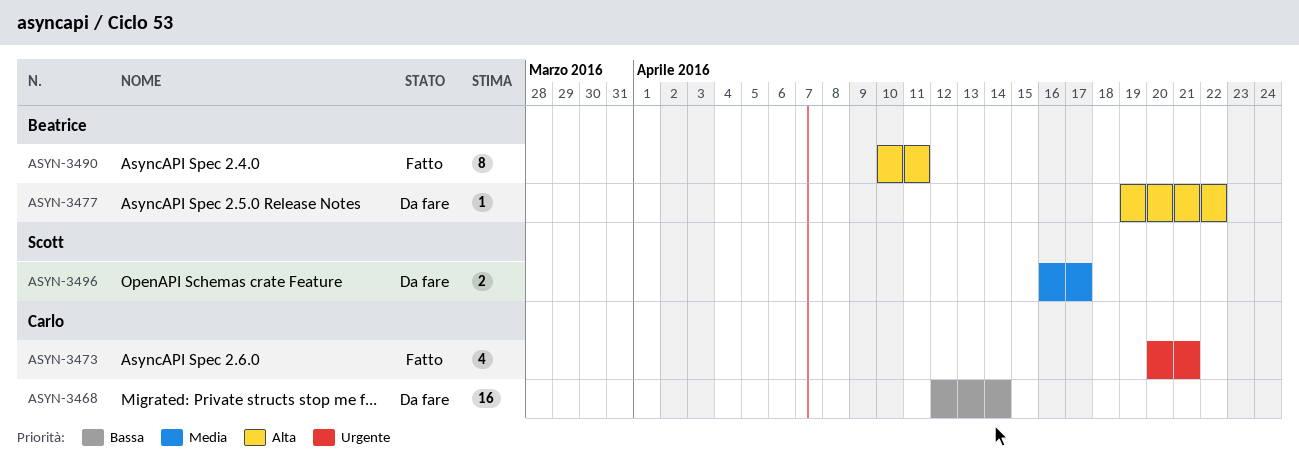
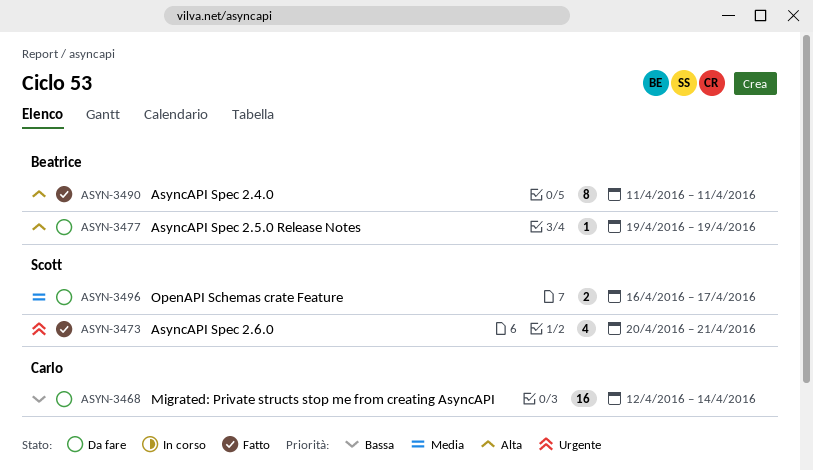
ASYN-3473, owner: Carlo -> Scott
ASYN-3477, due: Apr 22 -> Apr 19
ASYN-3490, start: Apr 10 -> Apr 11

